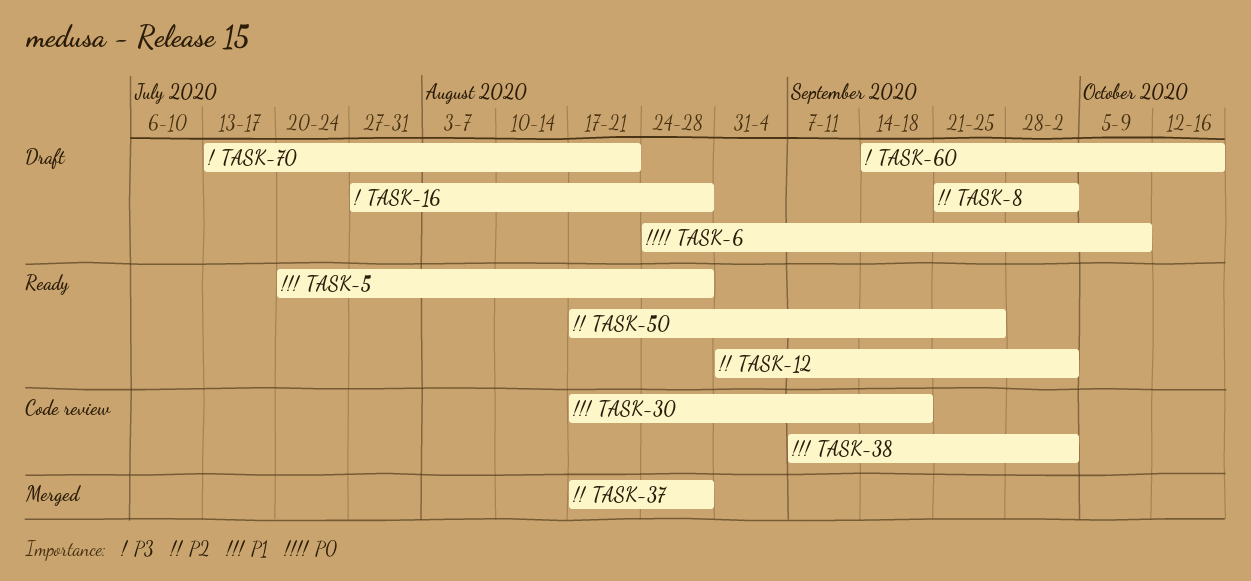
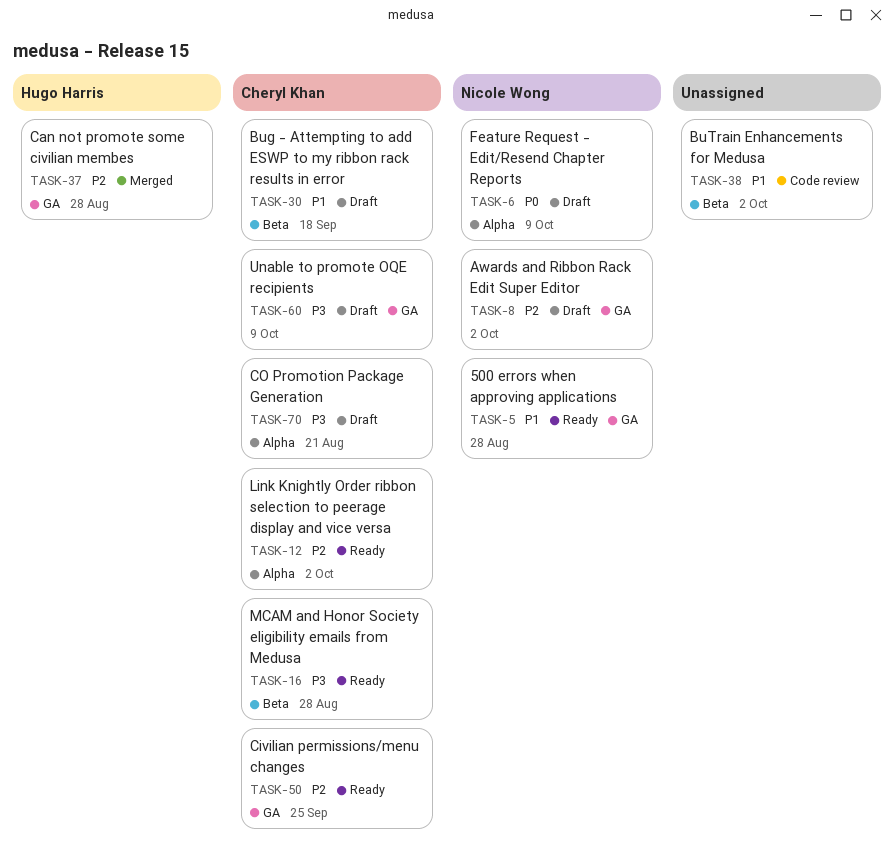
TASK-16, status: Draft -> Ready
TASK-30, status: Code review -> Draft
TASK-60, due: Oct 16 -> Oct 9

